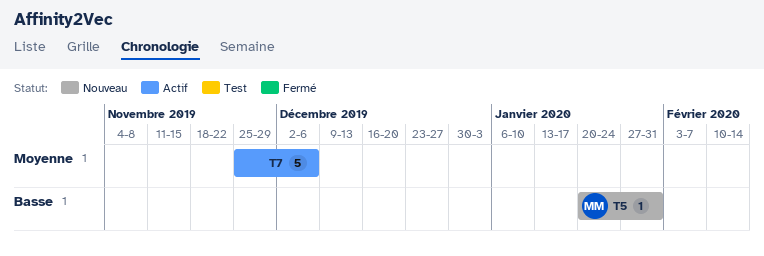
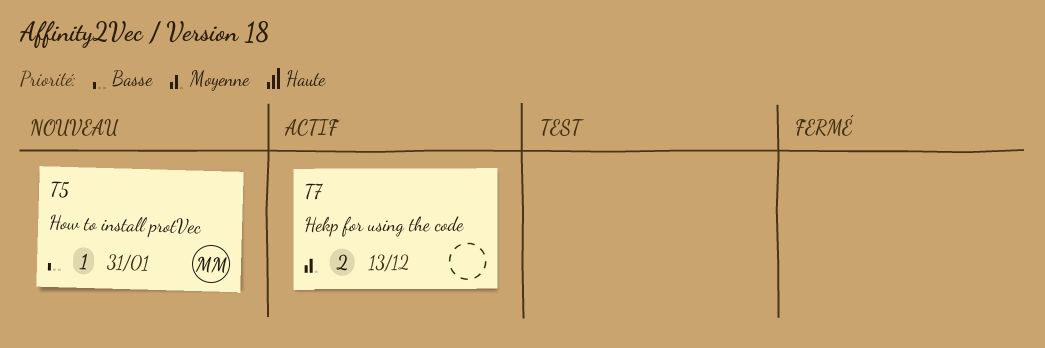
T7, estimate: 5 -> 2
T7, due: Dec 6 -> Dec 13

